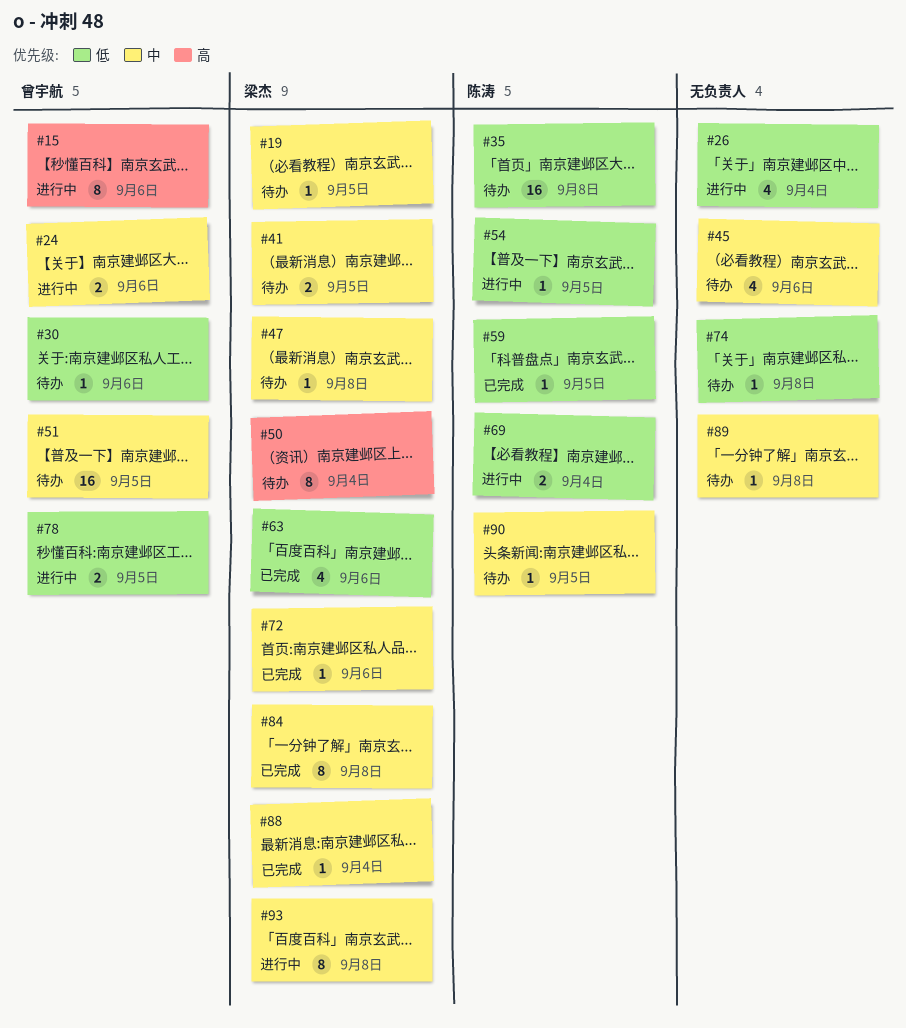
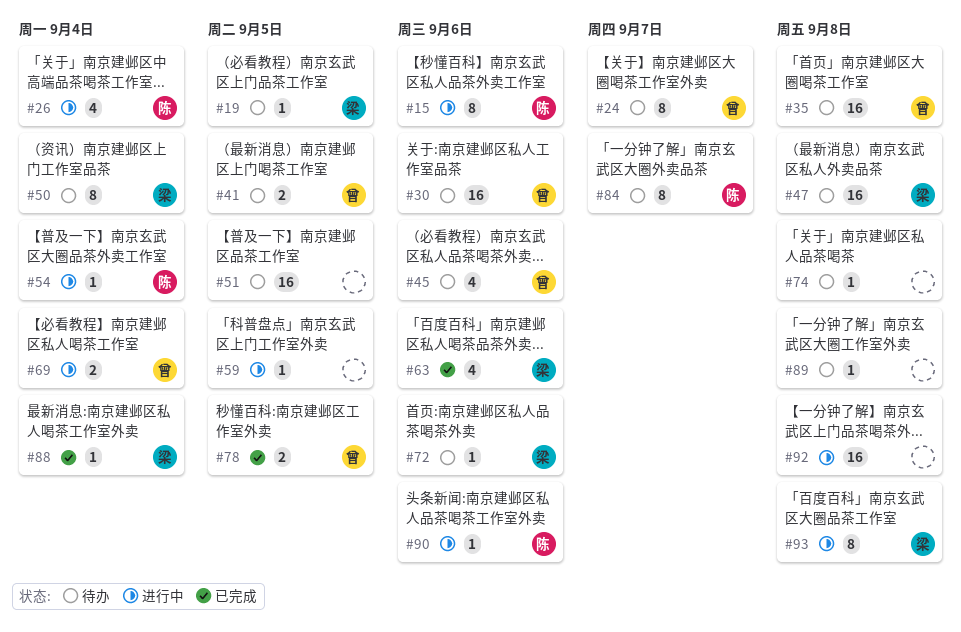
#15, owner: 曾宇航 -> 陈涛
#24, status: 进行中 -> 待办
#24, estimate: 2 -> 8
#24, due: Sep 6 -> Sep 7
#26, owner: none -> 陈涛
#30, estimate: 1 -> 16
#35, owner: 陈涛 -> 曾宇航
#41, owner: 梁杰 -> 曾宇航
#45, owner: none -> 曾宇航
#47, estimate: 1 -> 16
#51, owner: 曾宇航 -> none
#54, due: Sep 5 -> Sep 4
#59, status: 已完成 -> 进行中
#59, owner: 陈涛 -> none
#69, owner: 陈涛 -> 曾宇航
#72, status: 已完成 -> 待办
#78, status: 进行中 -> 已完成
#84, status: 已完成 -> 待办
#84, owner: 梁杰 -> 陈涛
#84, due: Sep 8 -> Sep 7
#90, status: 待办 -> 进行中
#90, due: Sep 5 -> Sep 6
#92: none -> present

